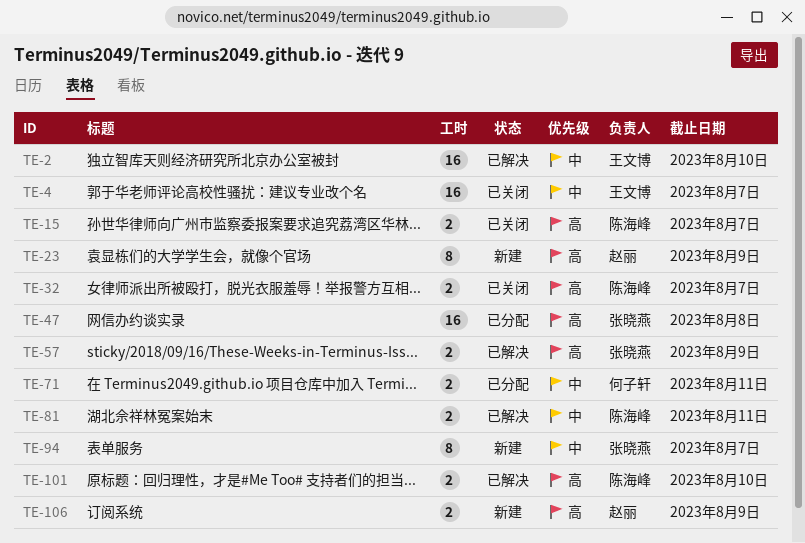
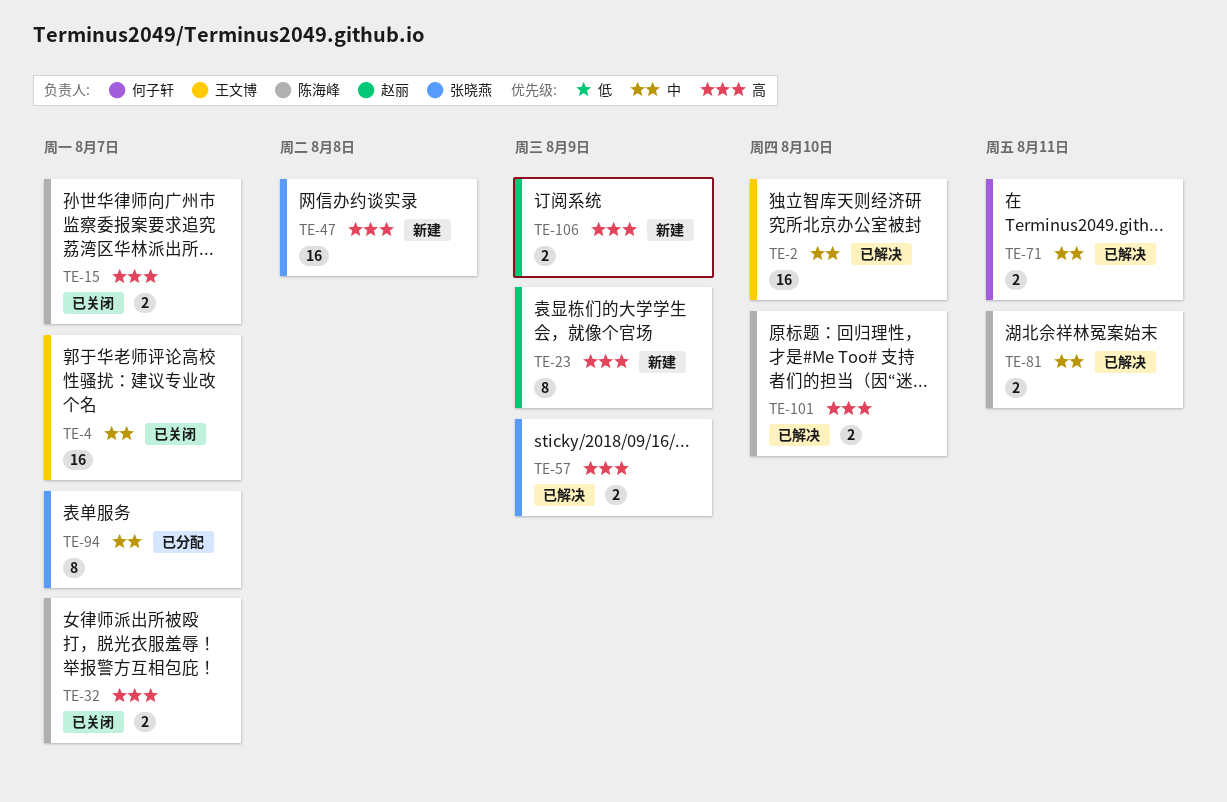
TE-47, status: 已分配 -> 新建
TE-71, status: 已分配 -> 已解决
TE-94, status: 新建 -> 已分配

